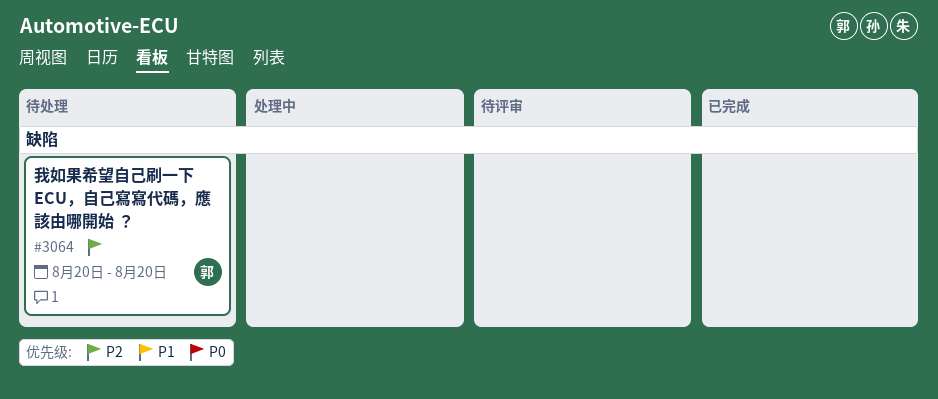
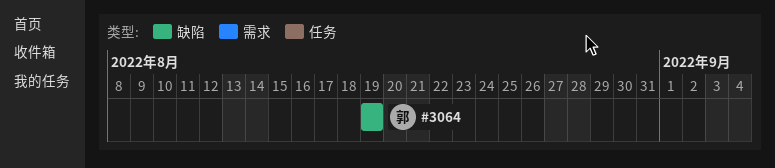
#3064, start: Aug 20 -> Aug 19
#3064, due: Aug 20 -> Aug 19

